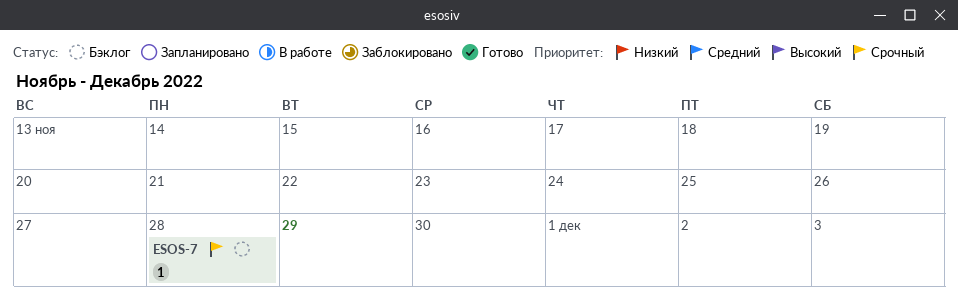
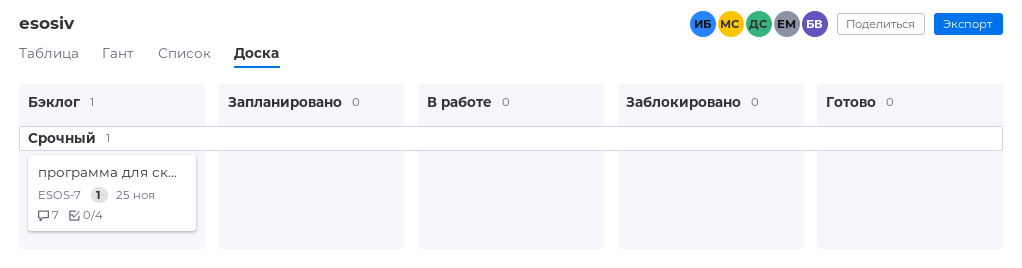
ESOS-7, due: Nov 28 -> Nov 25

